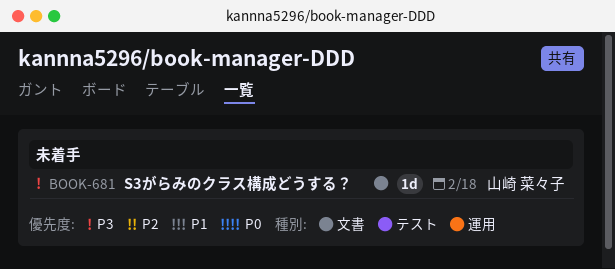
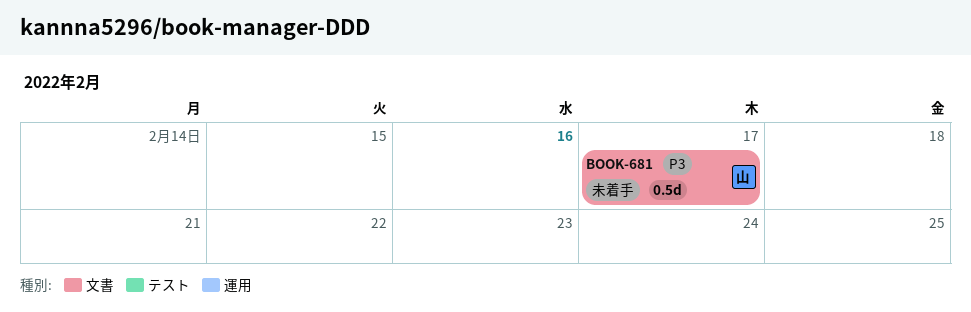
BOOK-681, estimate: 1d -> 0.5d
BOOK-681, due: Feb 18 -> Feb 17

